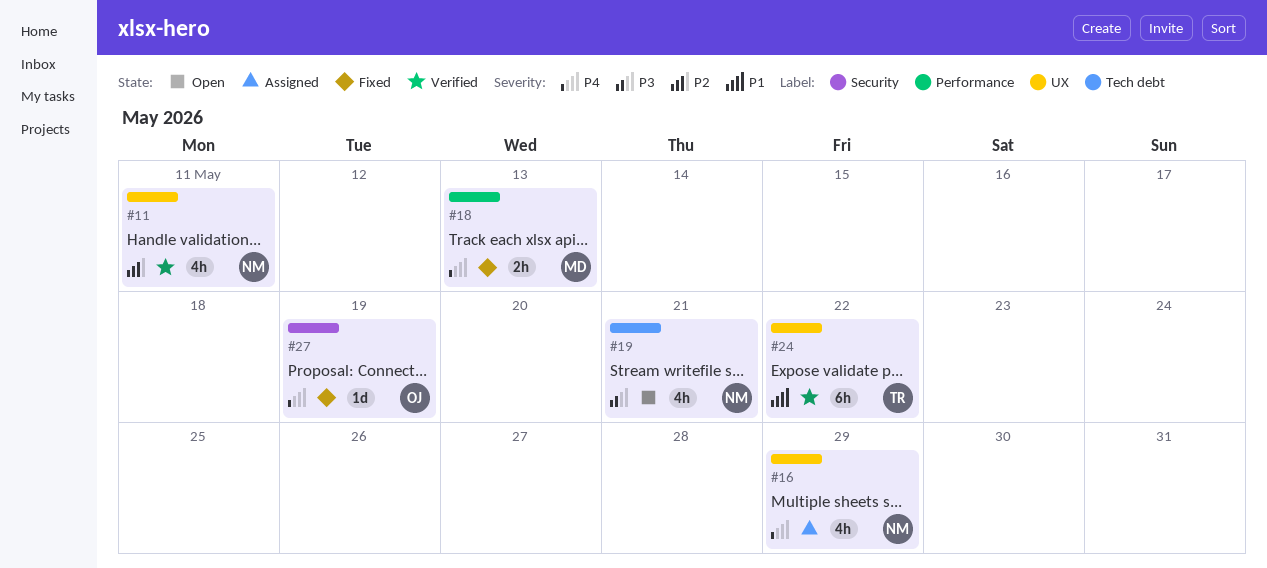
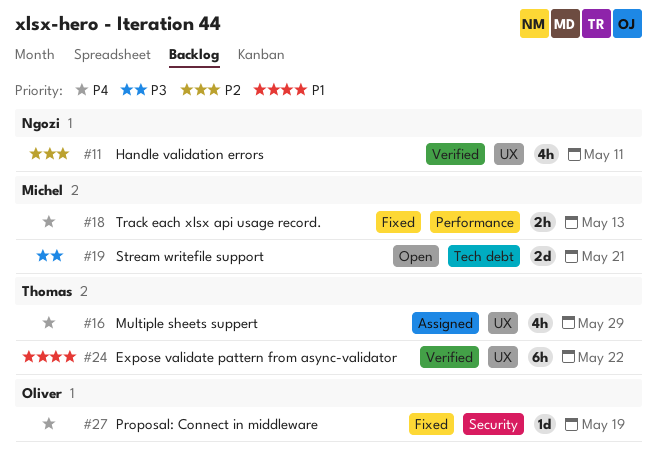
#16, owner: Ngozi -> Thomas
#19, owner: Ngozi -> Michel
#19, estimate: 4h -> 2d

